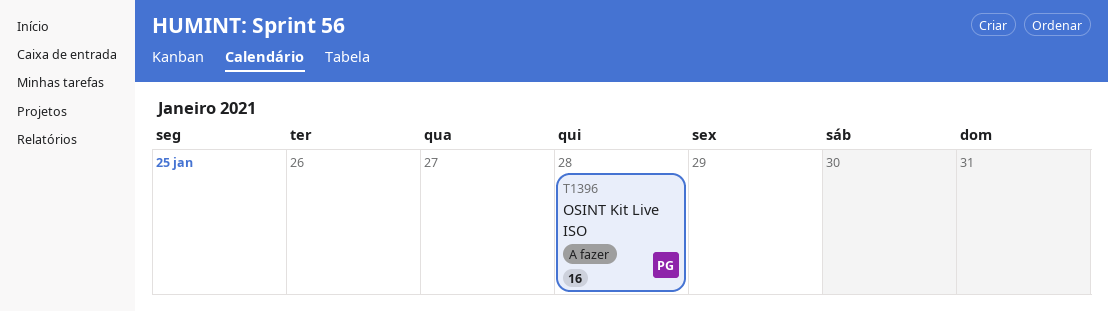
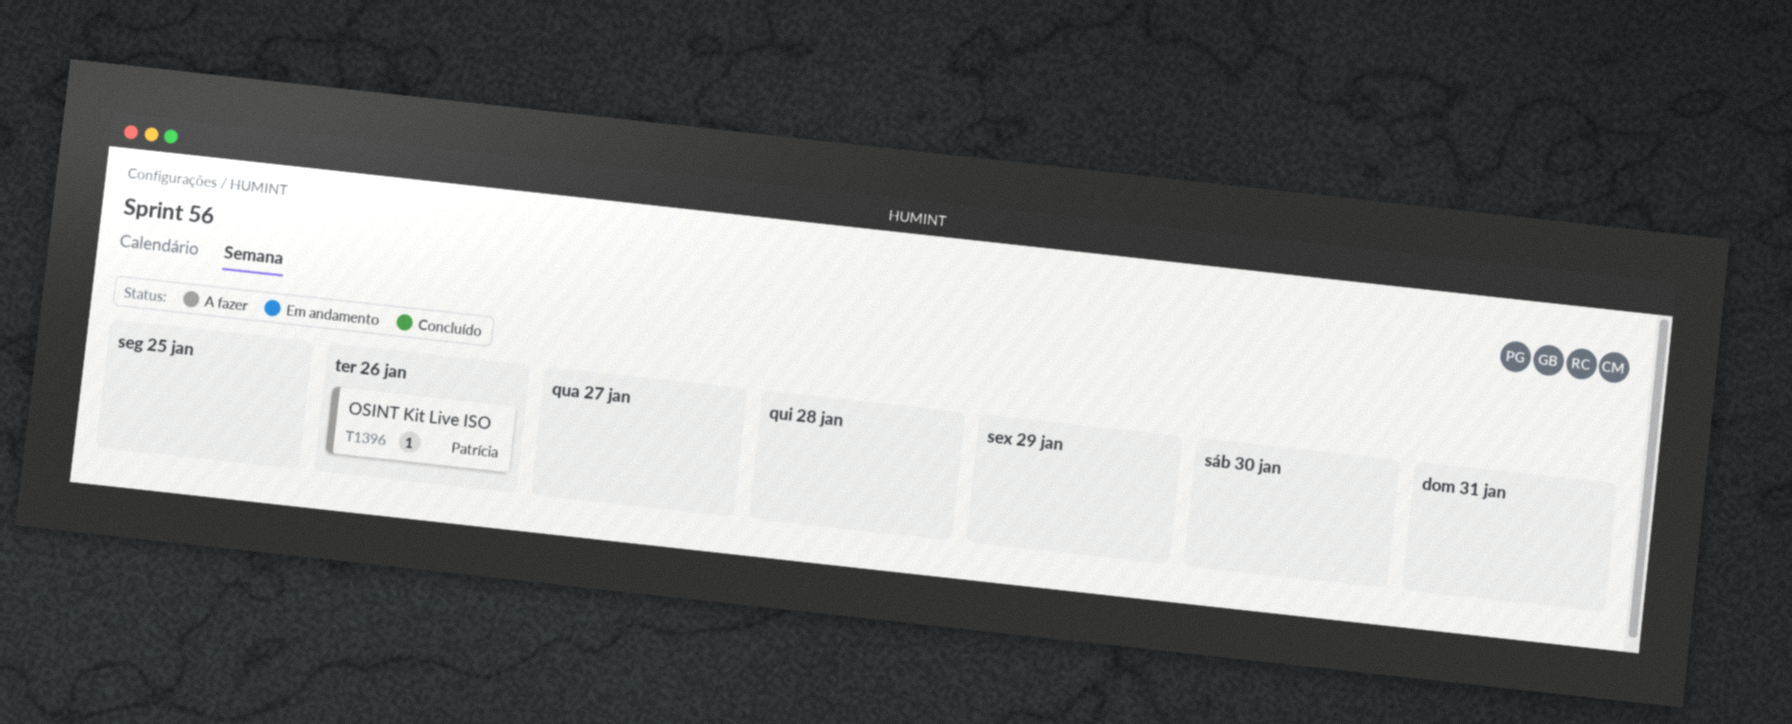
T1396, estimate: 16 -> 1
T1396, due: Jan 28 -> Jan 26

